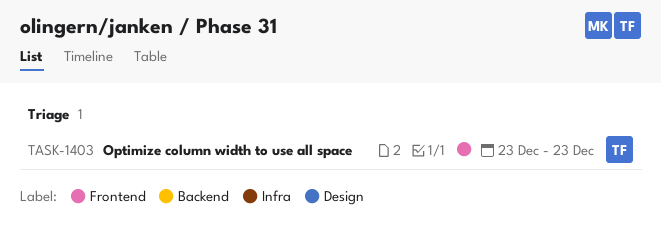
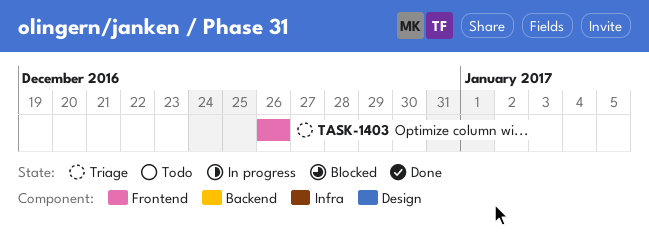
TASK-1403, start: Dec 23 -> Dec 26
TASK-1403, due: Dec 23 -> Dec 26

